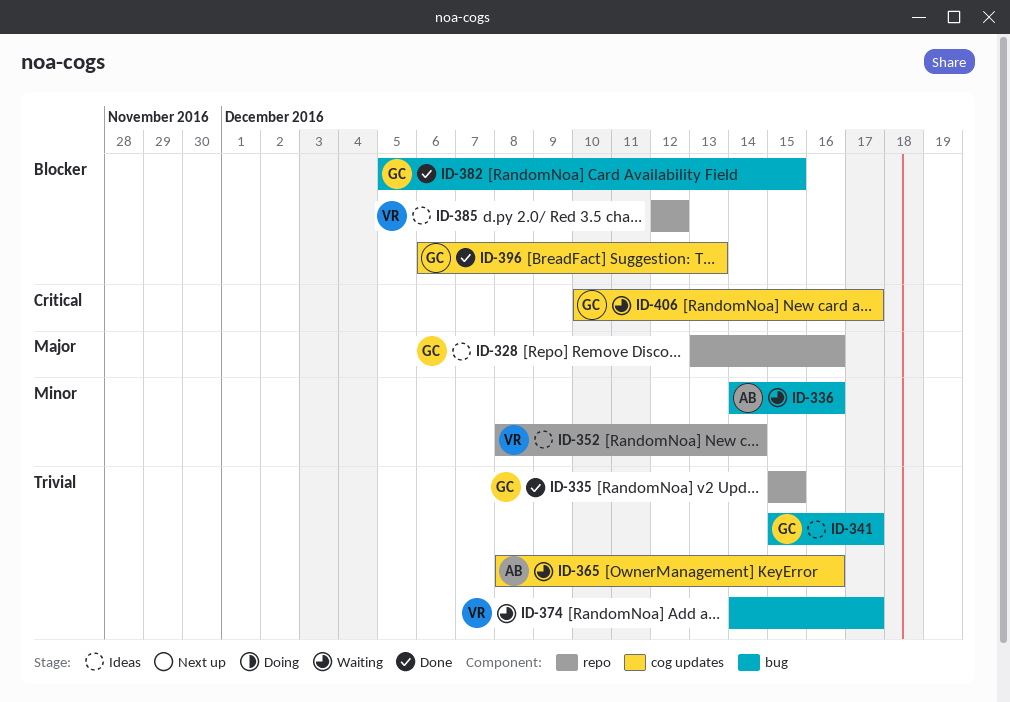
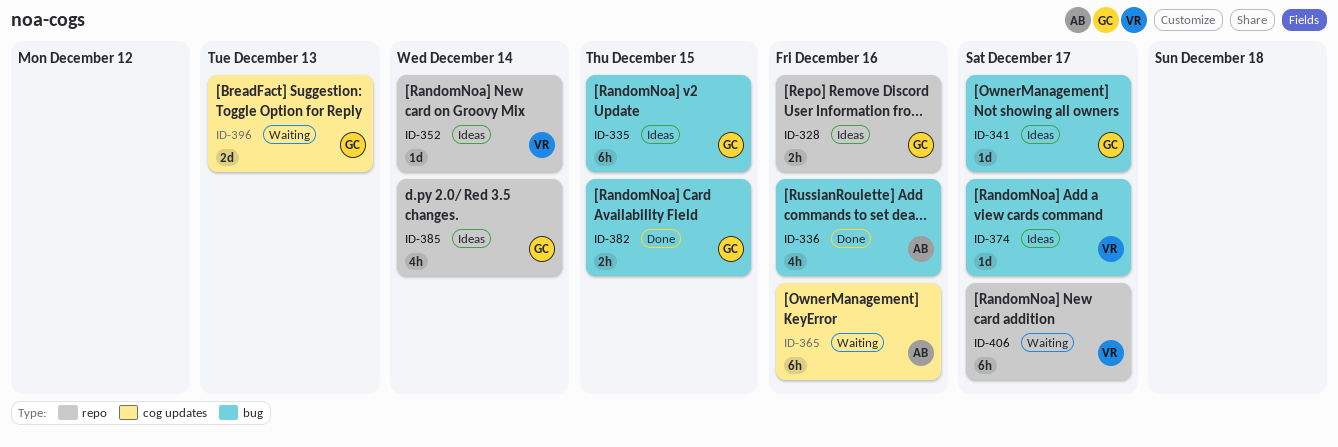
ID-335, status: Done -> Ideas
ID-335, label: repo -> bug
ID-336, status: Waiting -> Done
ID-374, status: Waiting -> Ideas
ID-385, owner: VR -> GC
ID-385, due: Dec 12 -> Dec 14
ID-396, status: Done -> Waiting
ID-406, owner: GC -> VR
ID-406, label: cog updates -> repo

